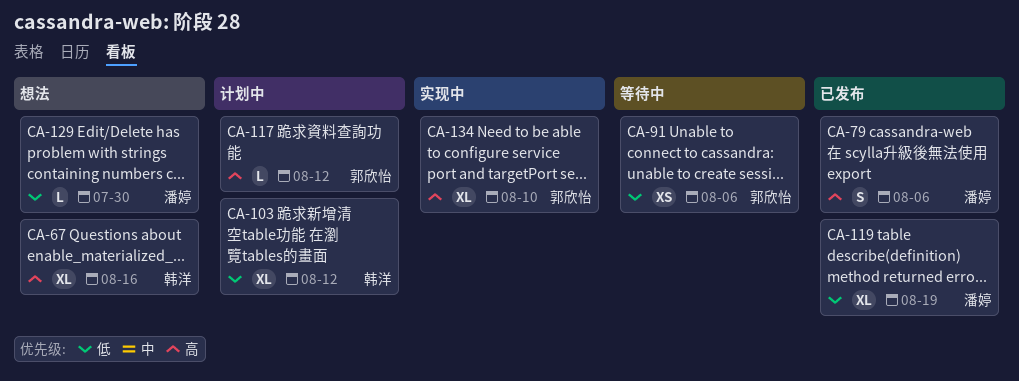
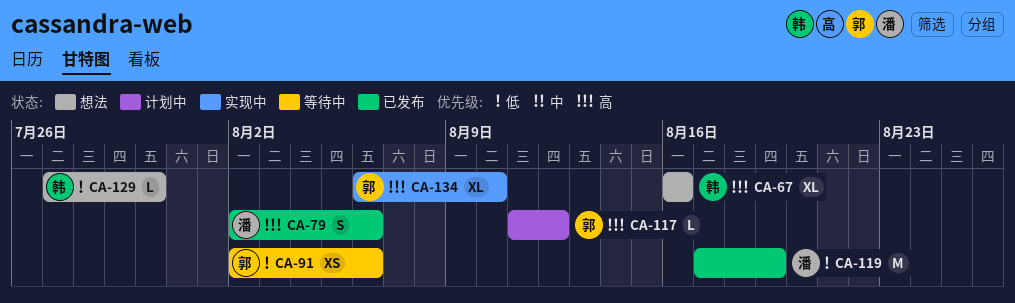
CA-103: present -> none
CA-119, estimate: XL -> M
CA-129, owner: 潘婷 -> 韩洋

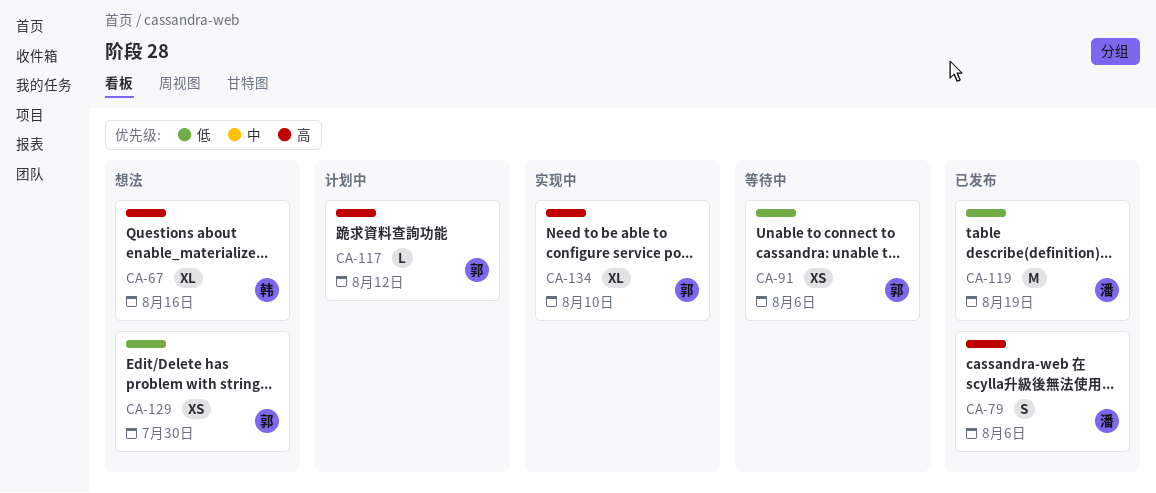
CA-129, owner: 韩 -> 郭
CA-129, estimate: L -> XS

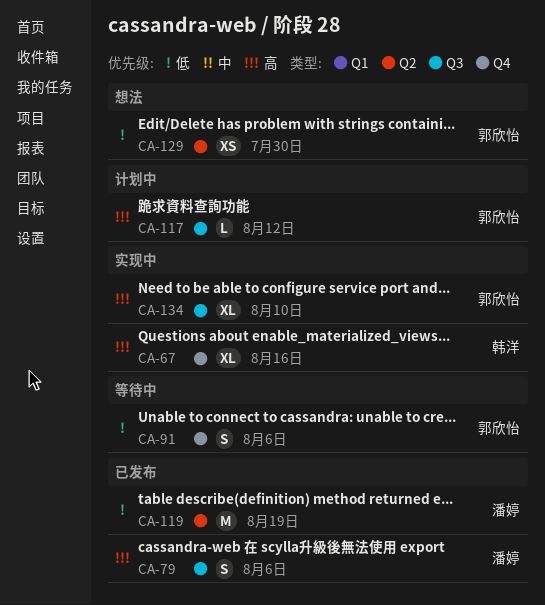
CA-67, status: 想法 -> 实现中
CA-91, estimate: XS -> S

